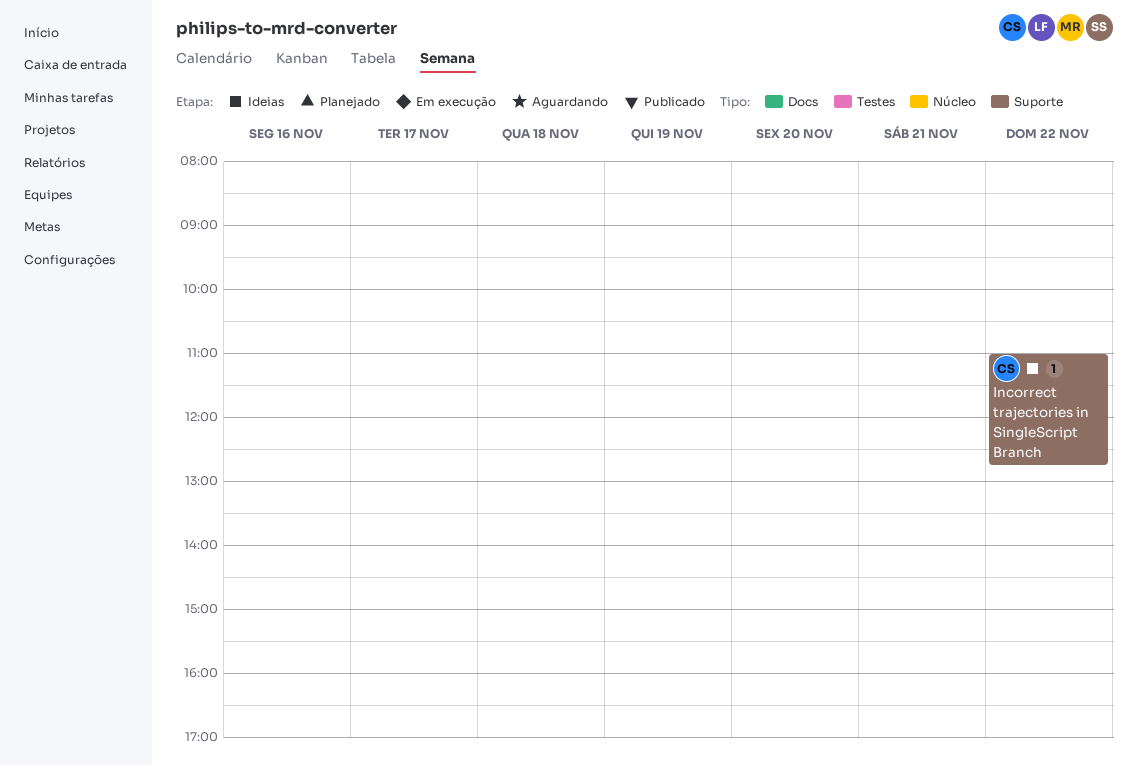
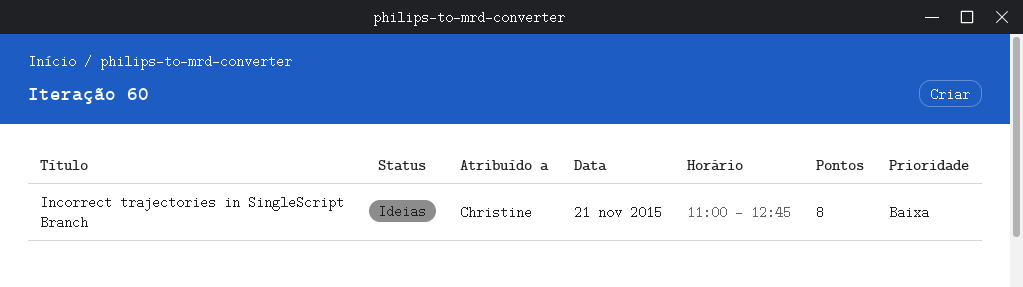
Incorrect trajectories in SingleScript Branch, estimate: 1 -> 8
Incorrect trajectories in SingleScript Branch, day: Nov 22 -> Nov 21

